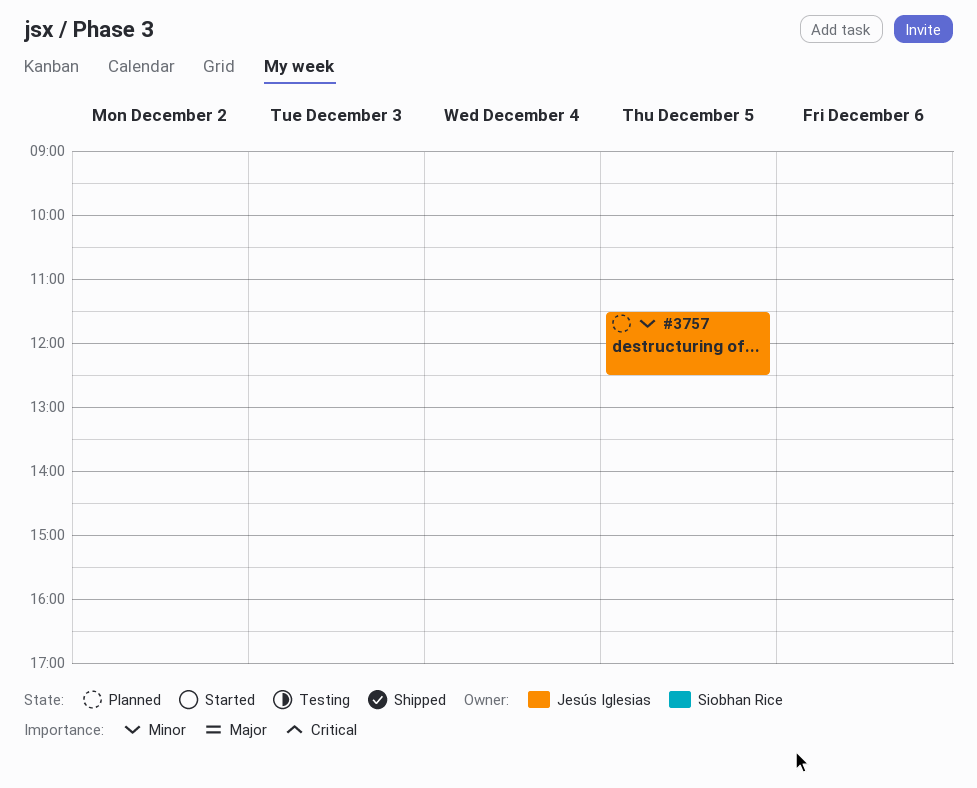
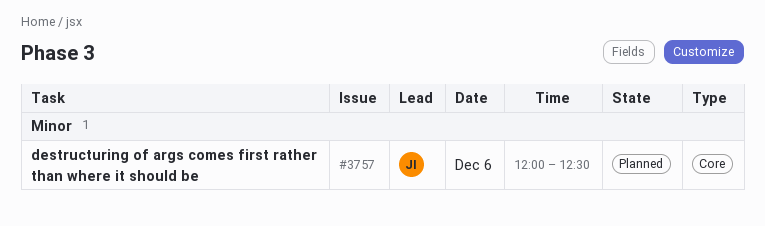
#3757, day: Dec 5 -> Dec 6
#3757, begins: 11:30 -> 12:00

